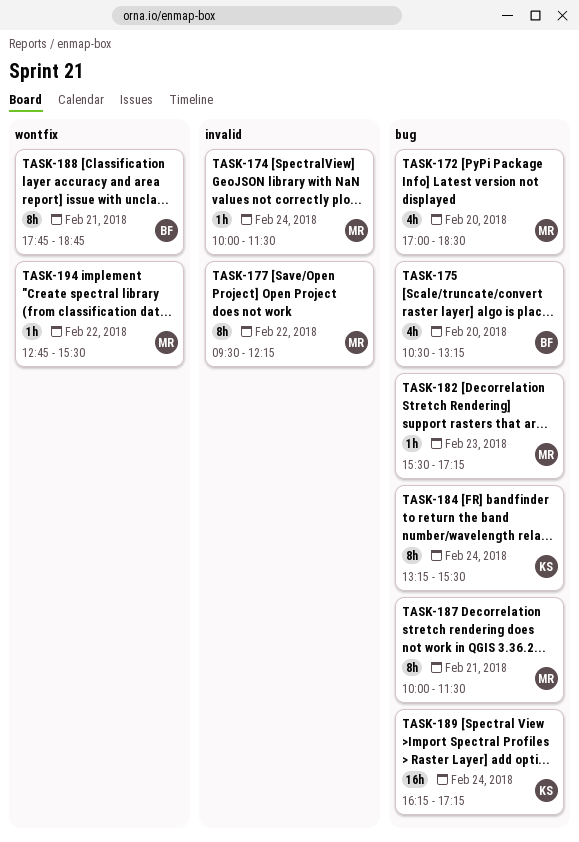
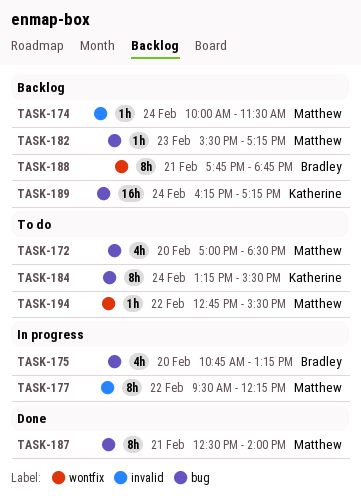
TASK-175, begins: 10:30 -> 10:45
TASK-187, begins: 10:00 -> 12:30
TASK-187, ends: 11:30 -> 14:00

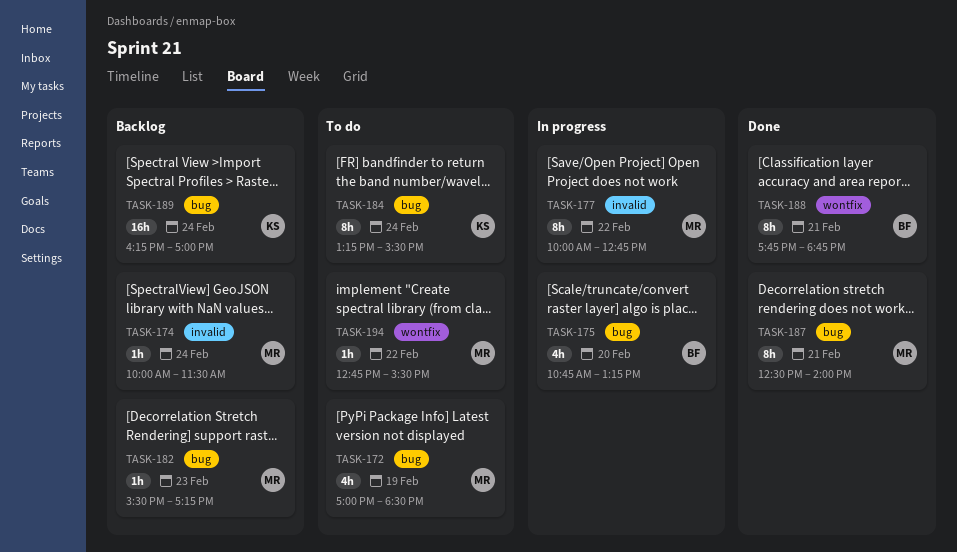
TASK-172, day: Feb 20 -> Feb 19
TASK-177, begins: 09:30 -> 10:00
TASK-177, ends: 12:15 -> 12:45
TASK-188, status: Backlog -> Done
TASK-189, ends: 17:15 -> 17:00

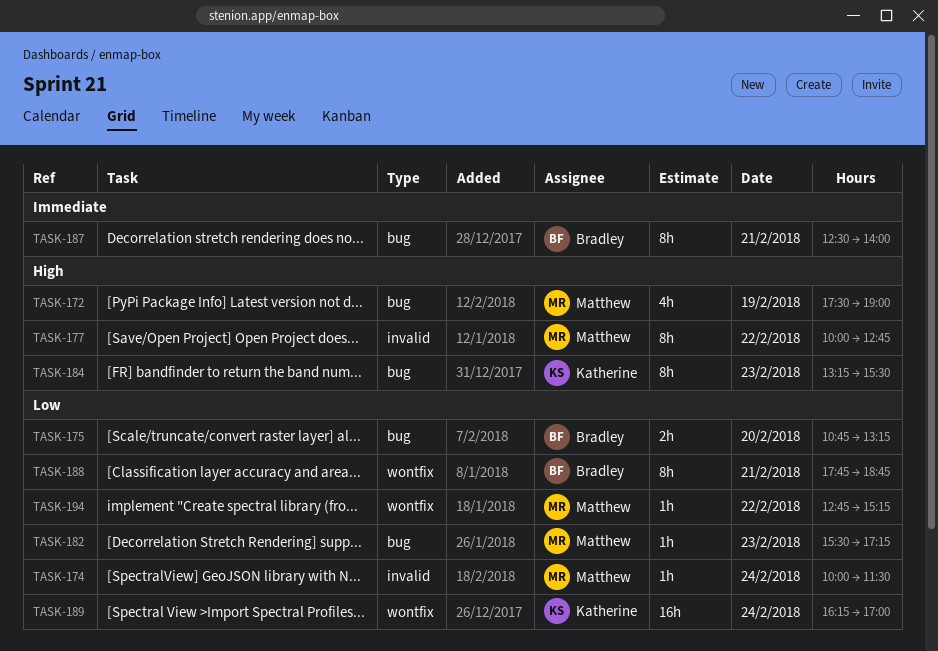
TASK-172, begins: 17:00 -> 17:30
TASK-172, ends: 18:30 -> 19:00
TASK-175, estimate: 4h -> 2h
TASK-184, day: Feb 24 -> Feb 23
TASK-187, owner: Matthew -> Bradley
TASK-189, label: bug -> wontfix
TASK-194, ends: 15:30 -> 15:15

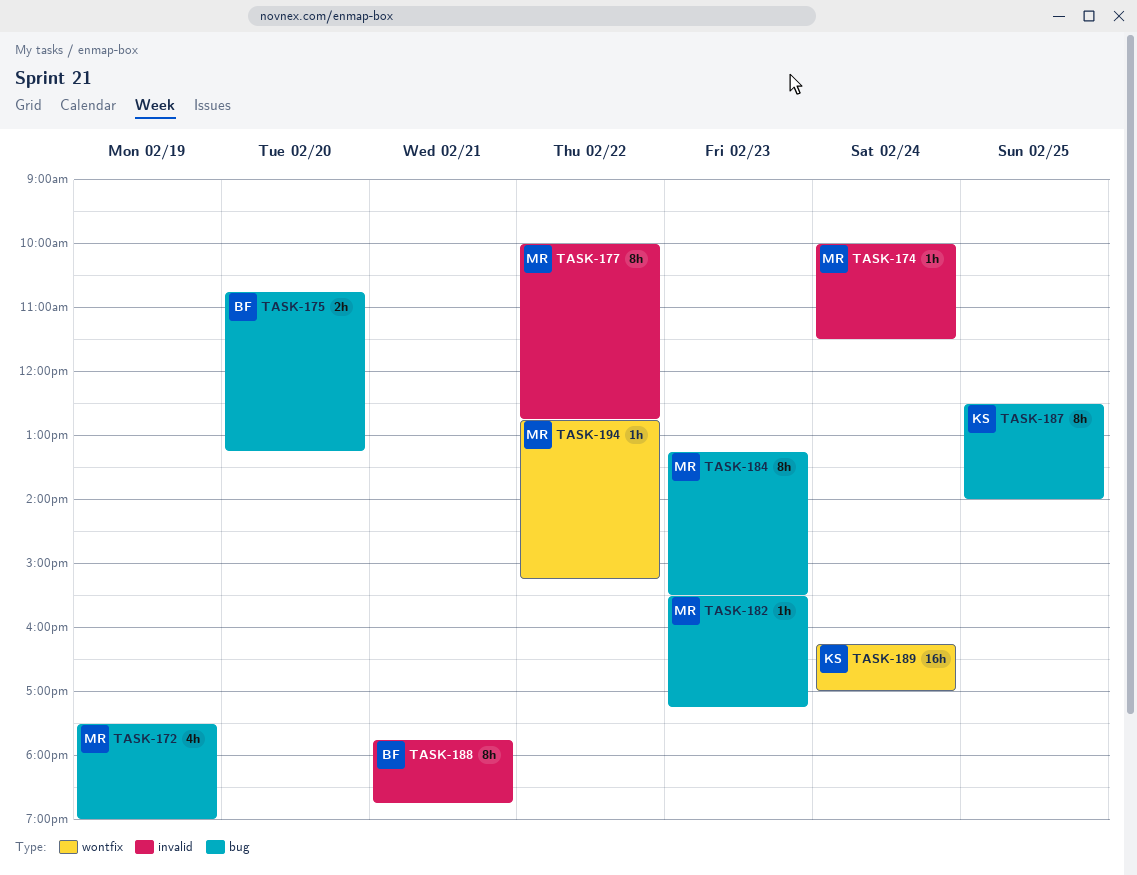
TASK-184, owner: Katherine -> Matthew
TASK-187, owner: Bradley -> Katherine
TASK-187, day: Feb 21 -> Feb 25
TASK-188, label: wontfix -> invalid

